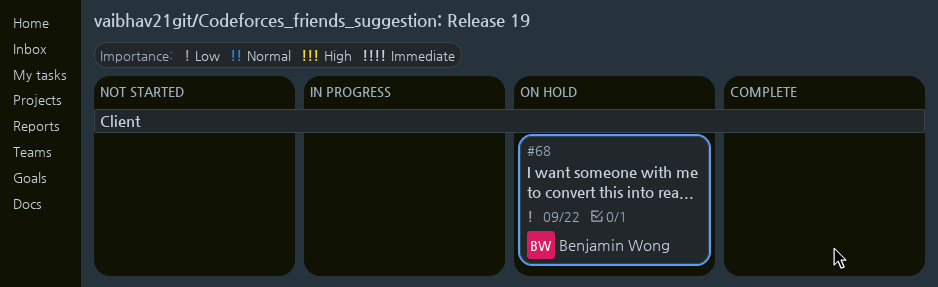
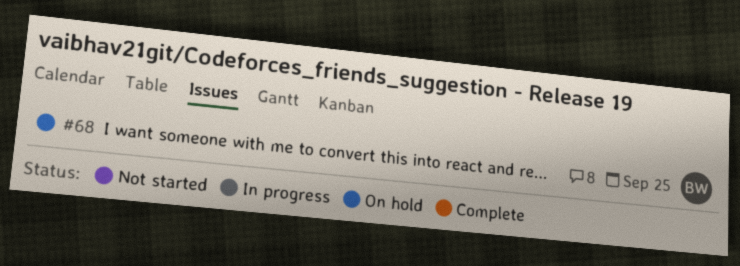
#68, due: Sep 22 -> Sep 25

